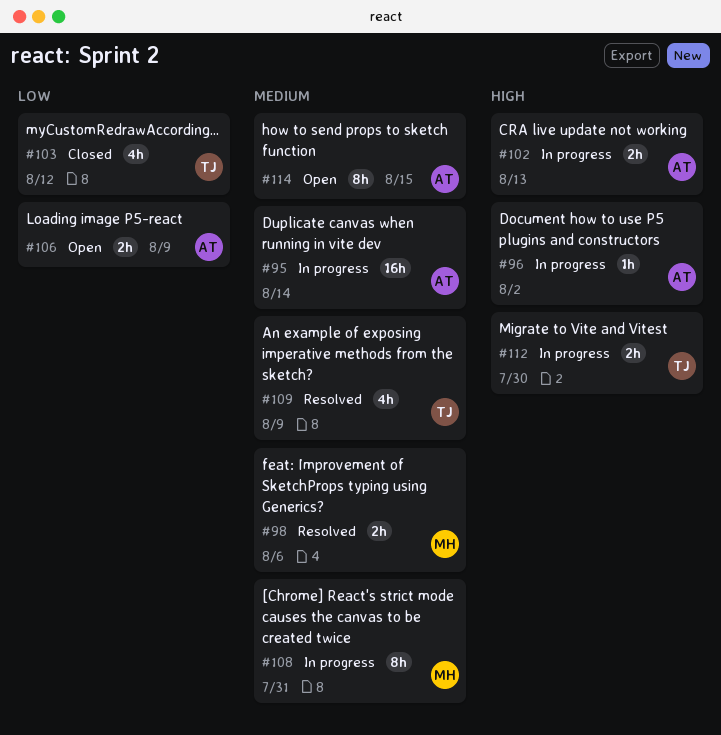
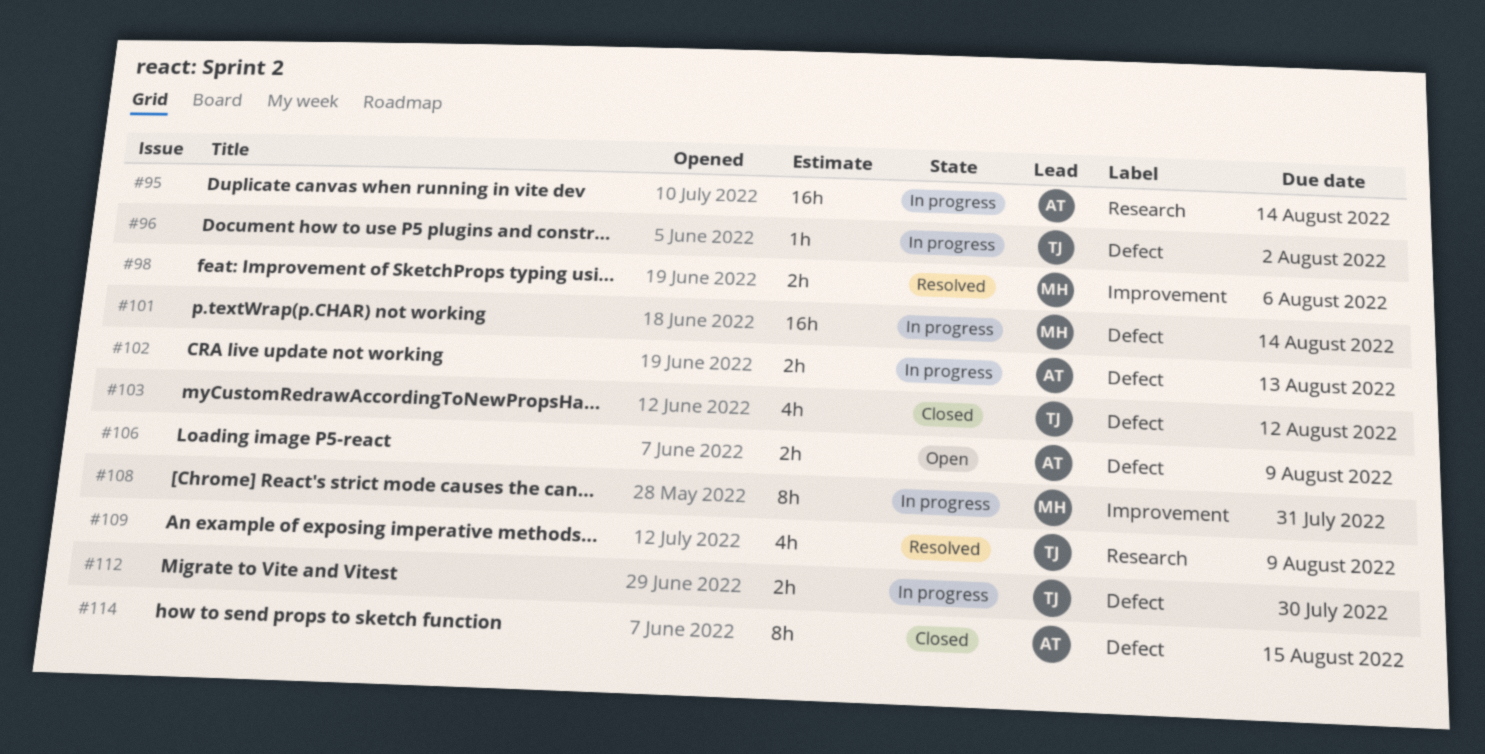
#96, owner: AT -> TJ
#101: none -> present
#114, status: Open -> Closed

